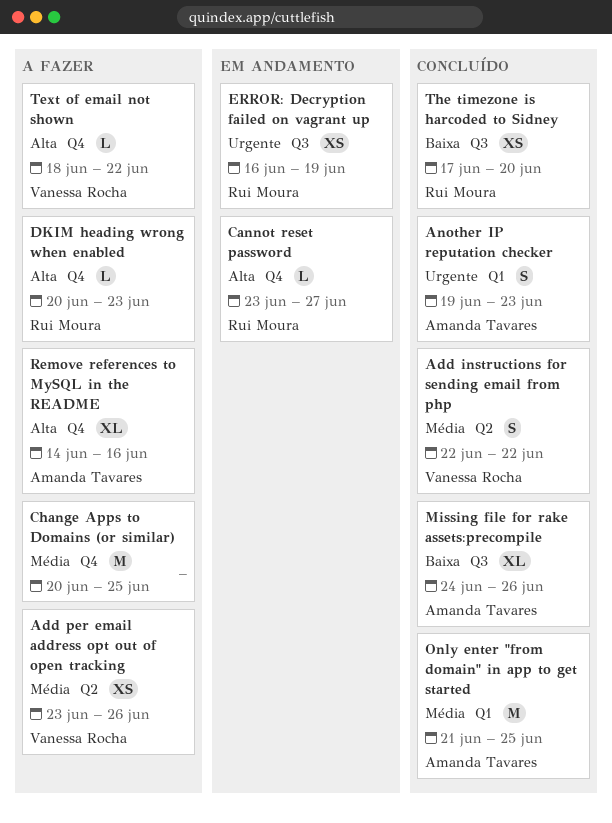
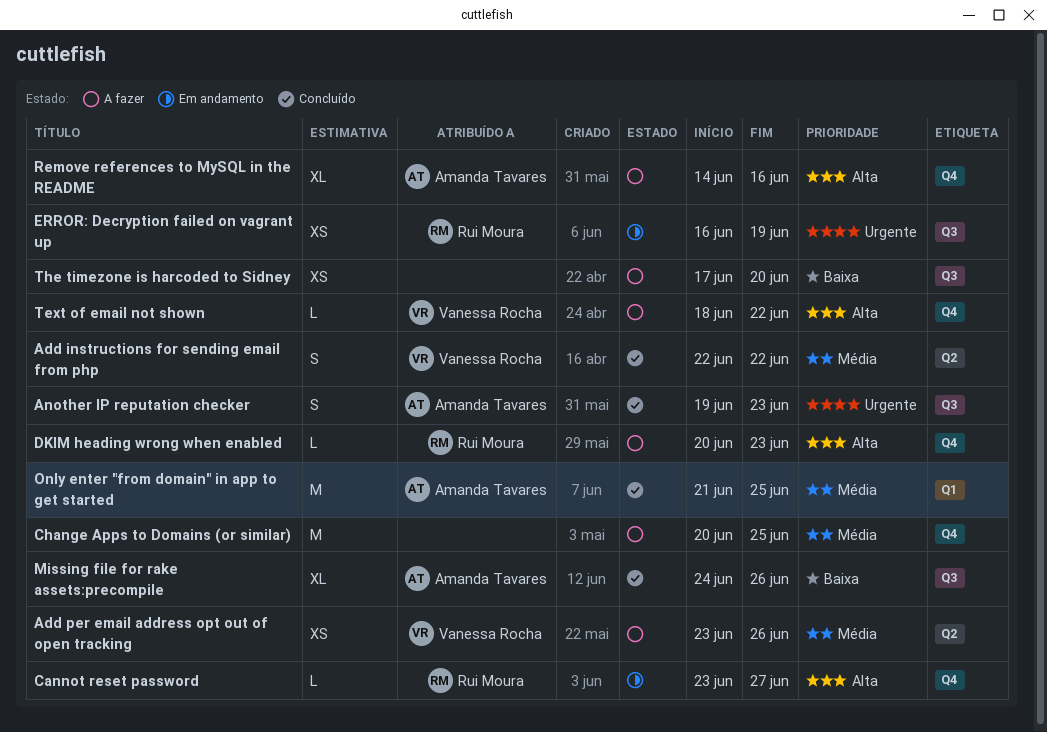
Another IP reputation checker, label: Q1 -> Q3
The timezone is harcoded to Sidney, status: Concluído -> A fazer
The timezone is harcoded to Sidney, owner: Rui Moura -> none

